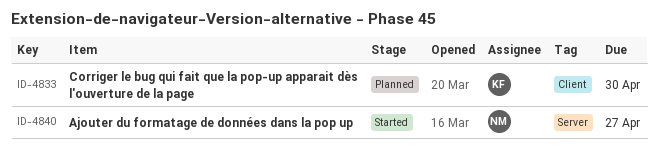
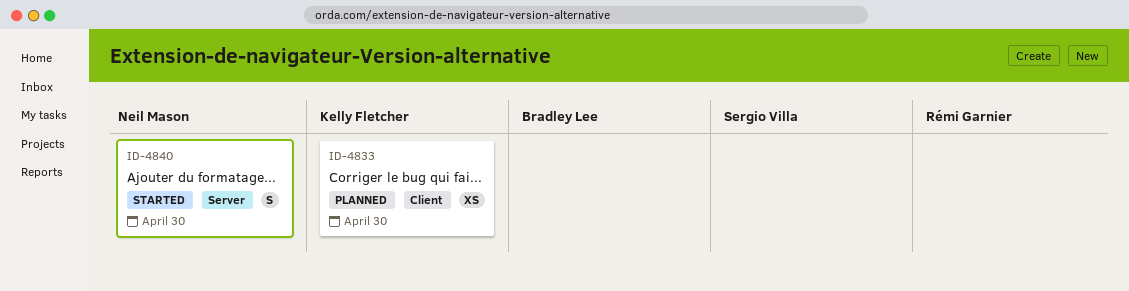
ID-4840, due: Apr 27 -> Apr 30

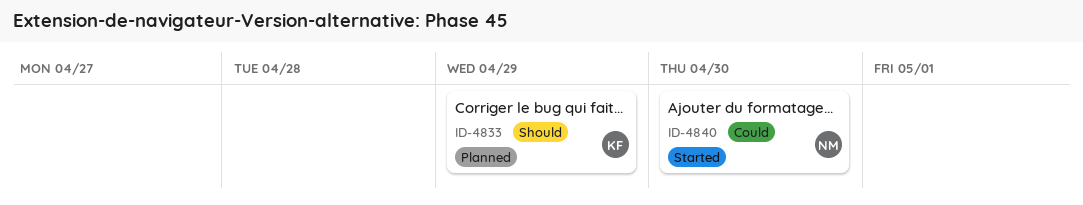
ID-4833, due: Apr 30 -> Apr 29

